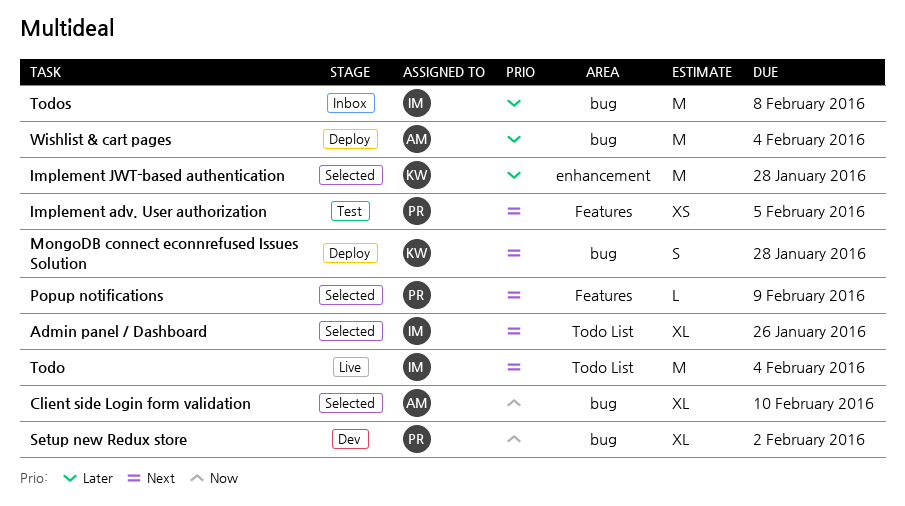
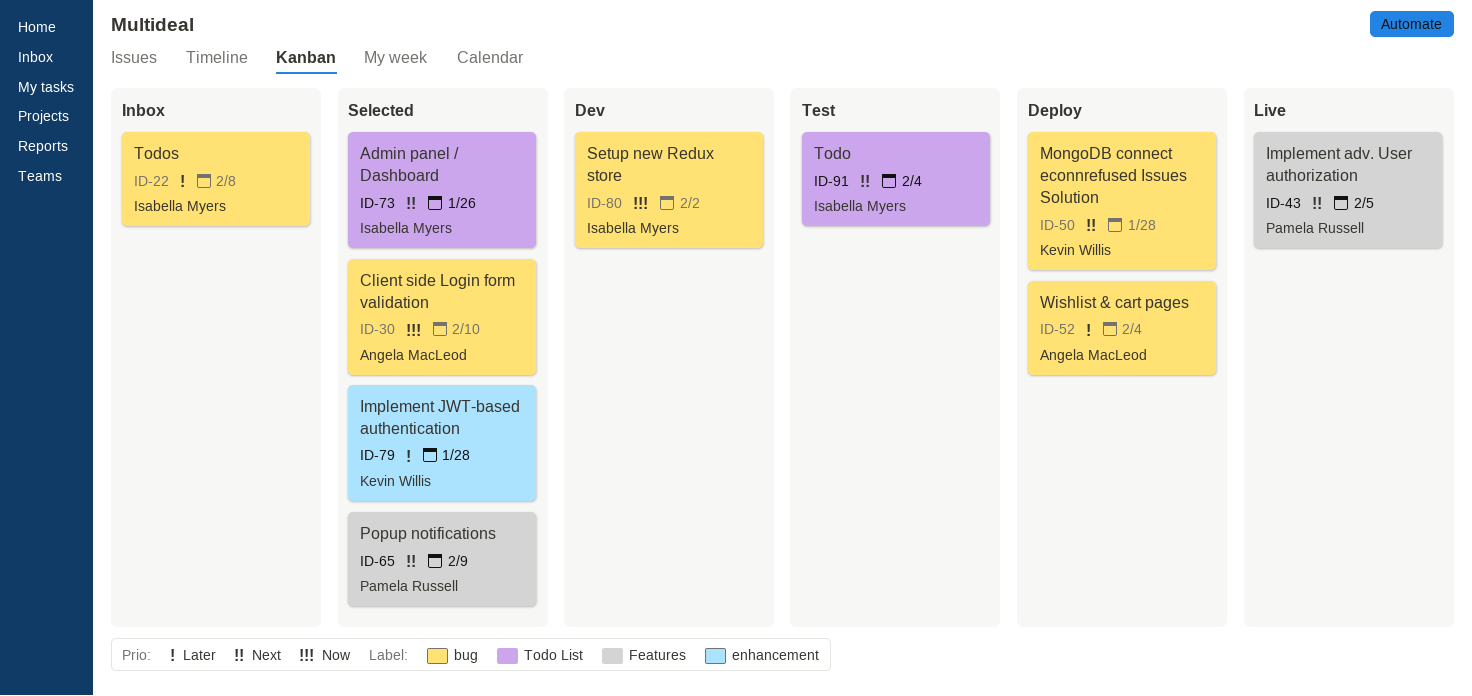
Implement adv. User authorization, status: Test -> Live
Setup new Redux store, owner: Pamela Russell -> Isabella Myers
Todo, status: Live -> Test

